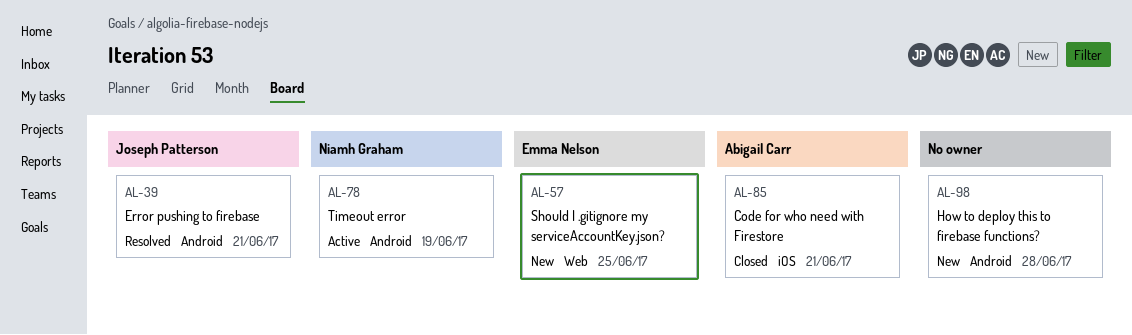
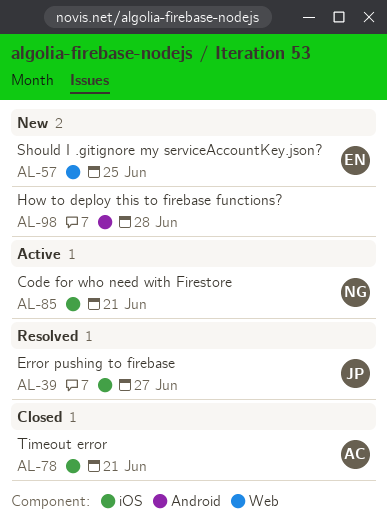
AL-39, label: Android -> iOS
AL-39, due: Jun 21 -> Jun 27
AL-78, status: Active -> Closed
AL-78, owner: Niamh Graham -> Abigail Carr
AL-78, label: Android -> iOS
AL-78, due: Jun 19 -> Jun 21
AL-85, status: Closed -> Active
AL-85, owner: Abigail Carr -> Niamh Graham

